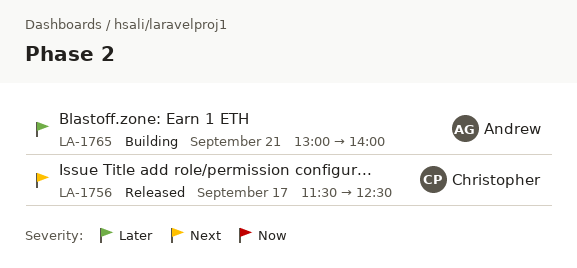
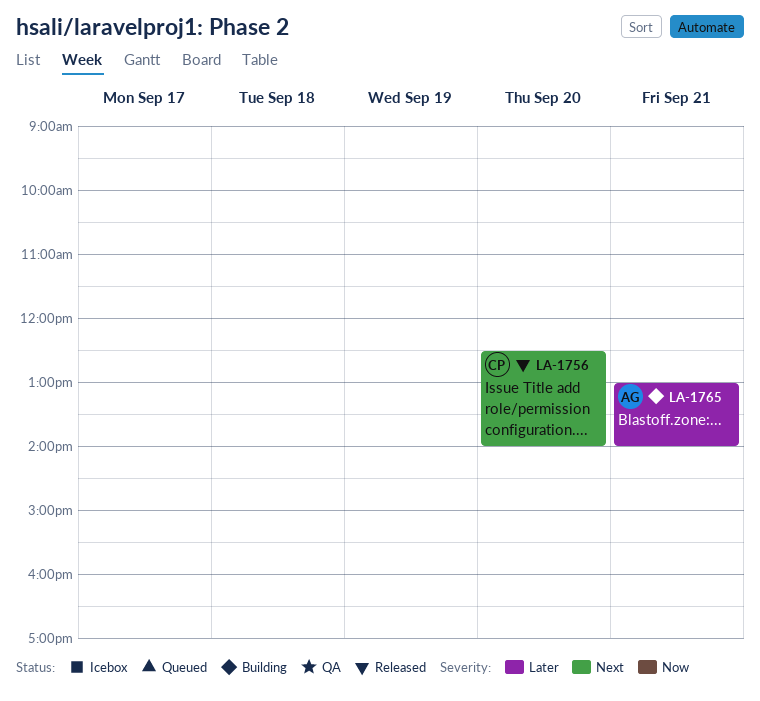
LA-1756, day: Sep 17 -> Sep 20
LA-1756, begins: 11:30 -> 12:30
LA-1756, ends: 12:30 -> 14:00

